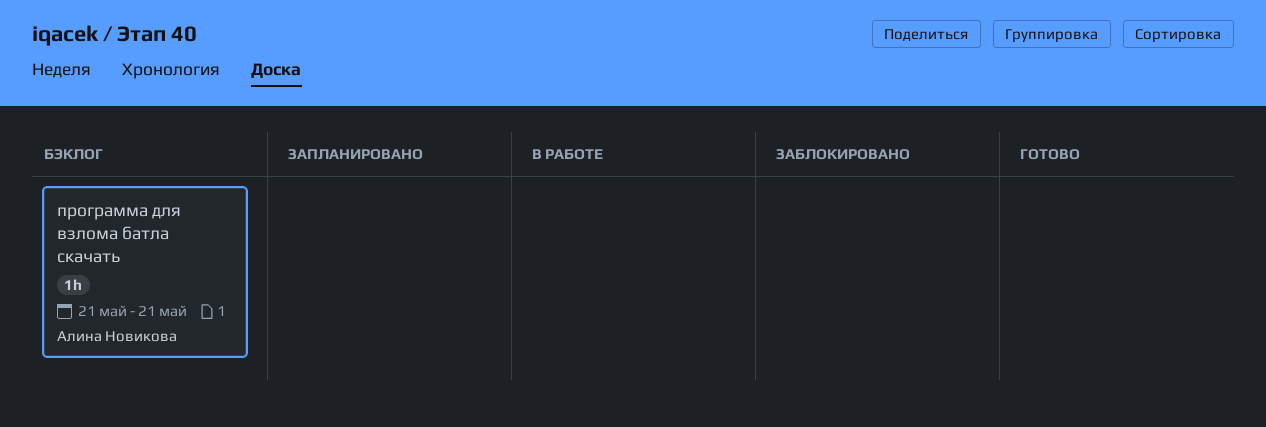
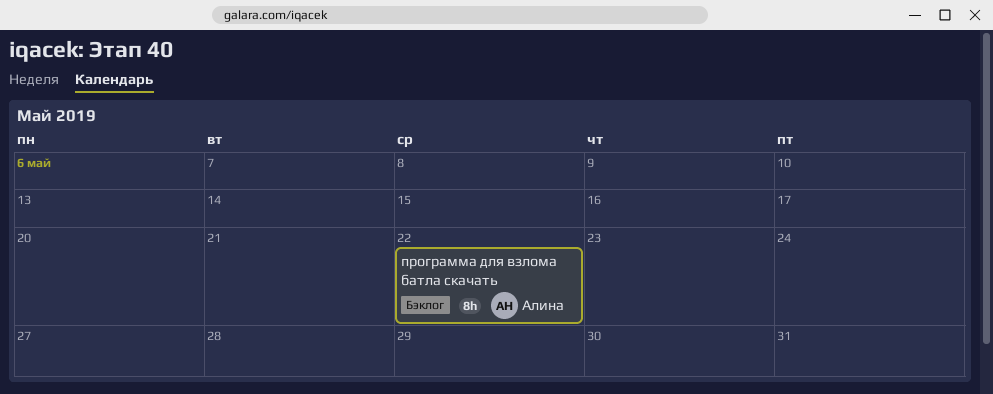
программа для взлома батла скачать, estimate: 1h -> 8h
программа для взлома батла скачать, due: May 21 -> May 22

